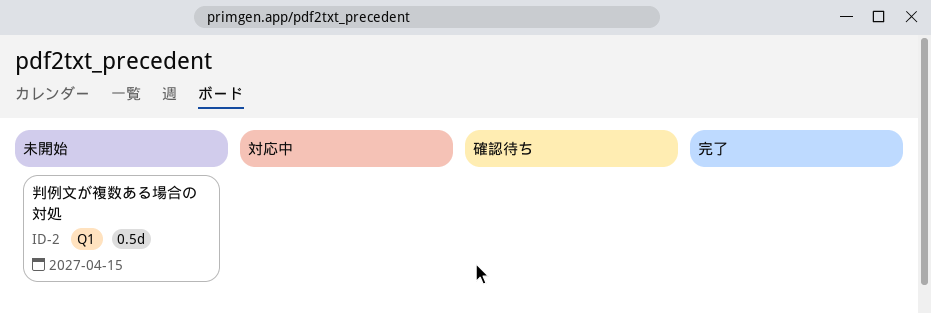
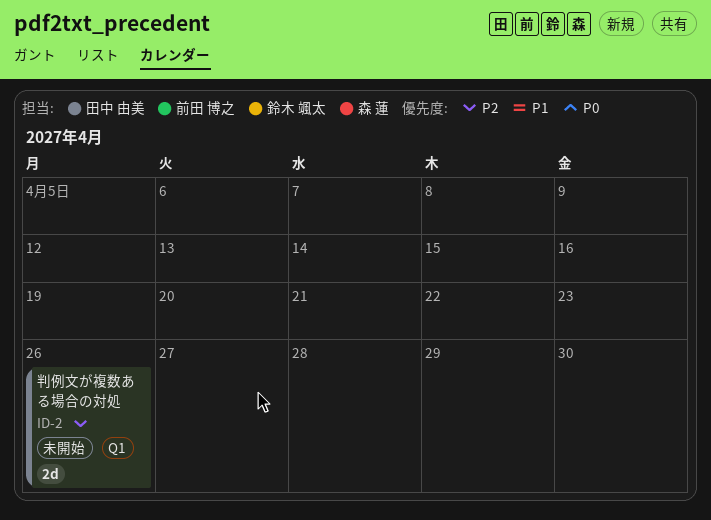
ID-2, estimate: 0.5d -> 2d
ID-2, due: Apr 15 -> Apr 26

